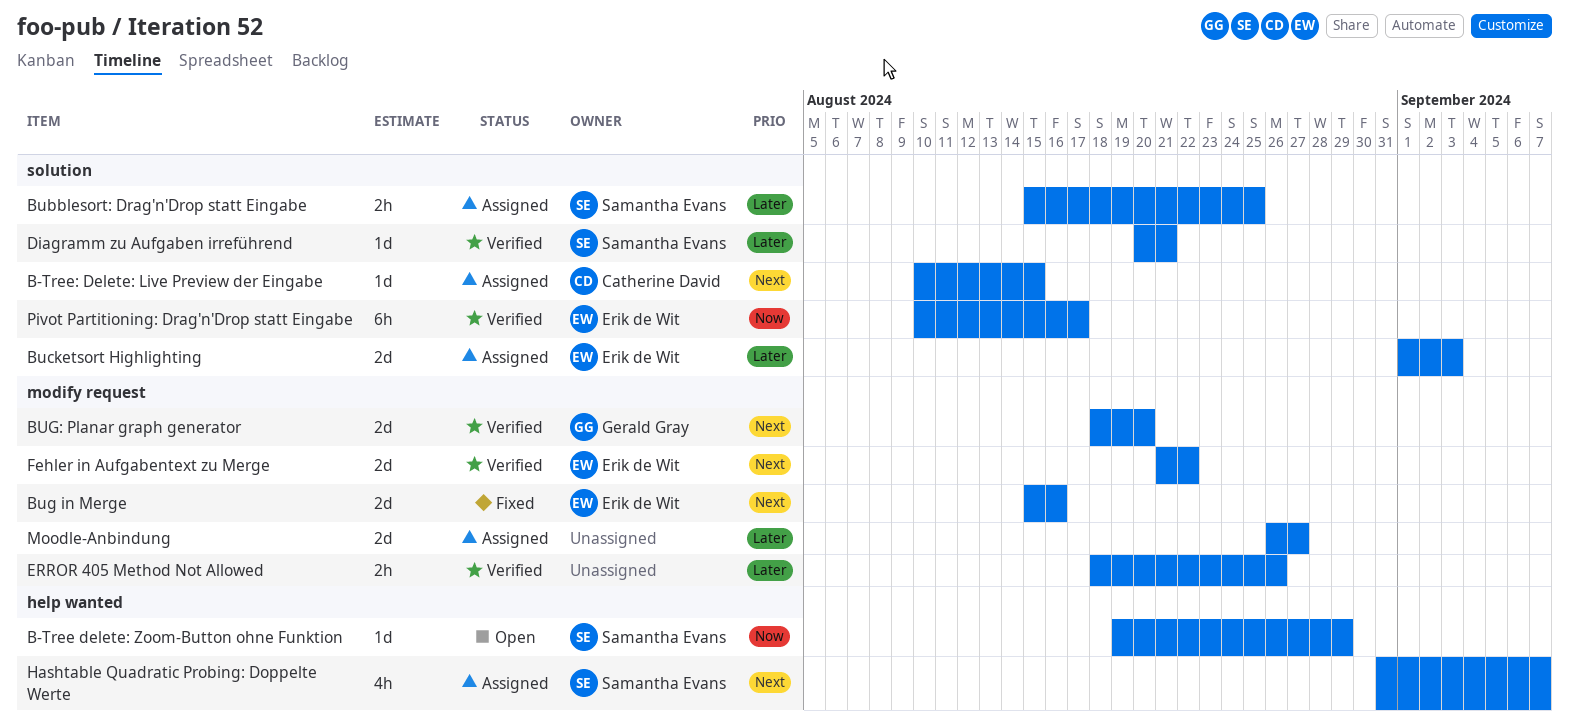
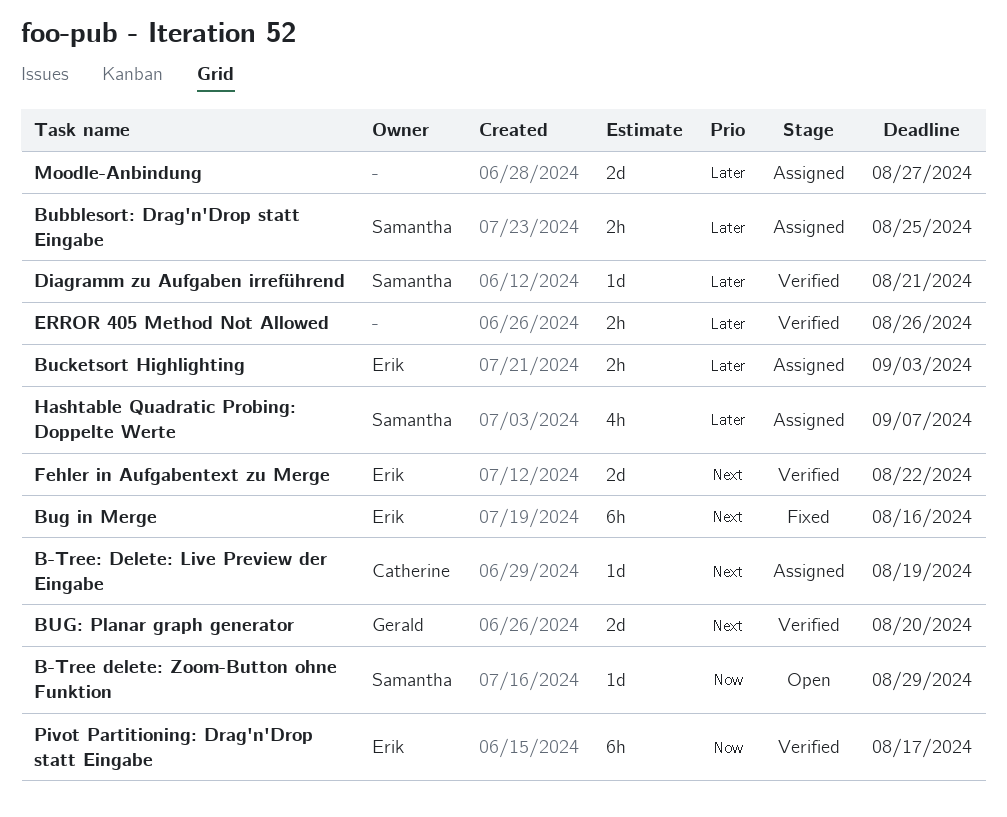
B-Tree: Delete: Live Preview der Eingabe, due: Aug 15 -> Aug 19
Bucketsort Highlighting, estimate: 2d -> 2h
Bug in Merge, estimate: 2d -> 6h
Hashtable Quadratic Probing: Doppelte Werte, priority: Next -> Later

